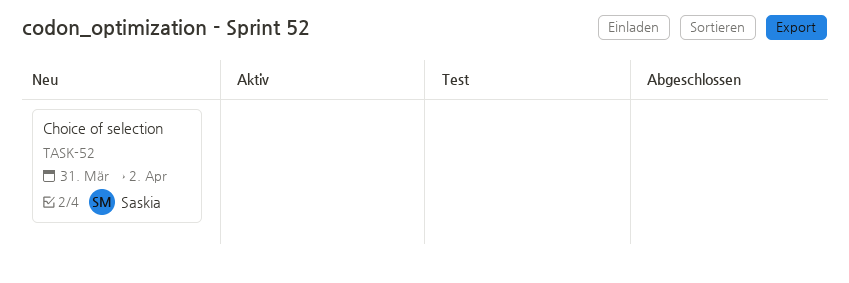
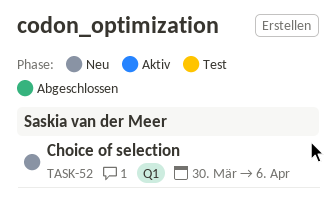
TASK-52, start: Mar 31 -> Mar 30
TASK-52, due: Apr 2 -> Apr 6

